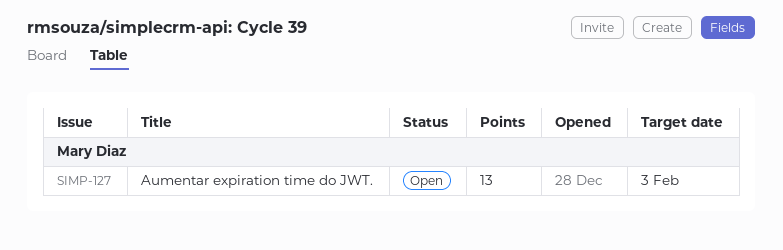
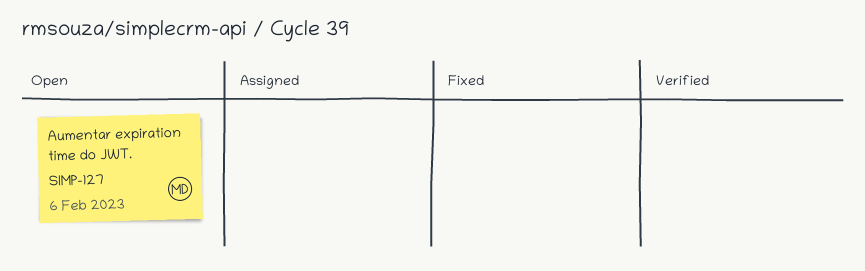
SIMP-127, due: Feb 3 -> Feb 6

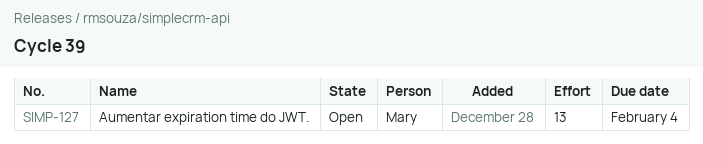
SIMP-127, due: Feb 6 -> Feb 4

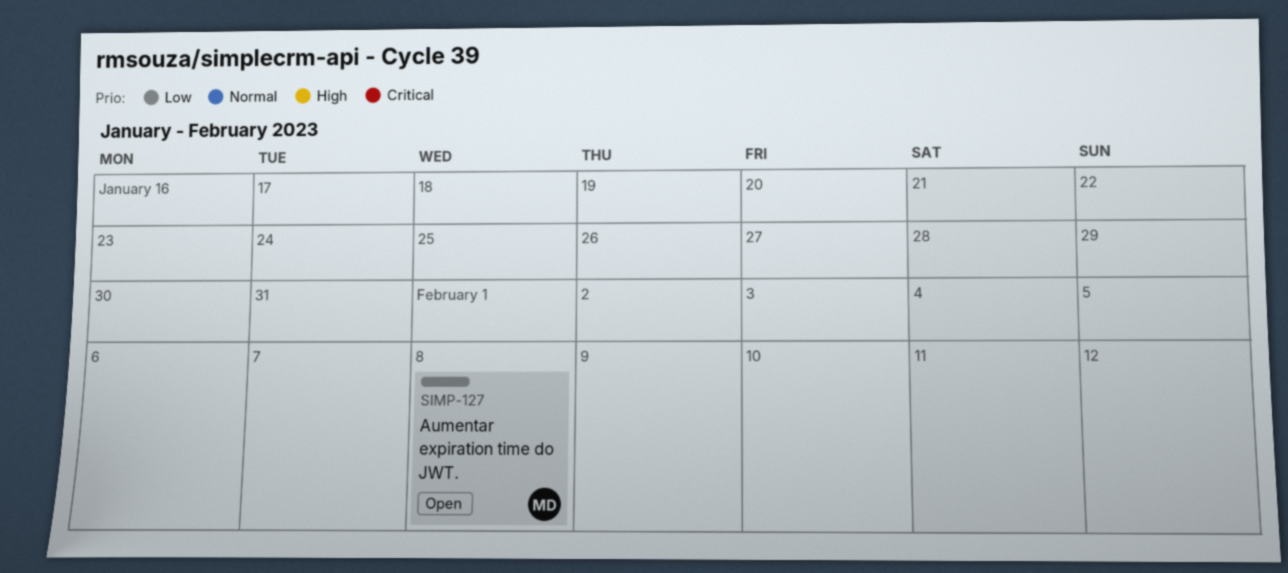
SIMP-127, due: Feb 4 -> Feb 8

